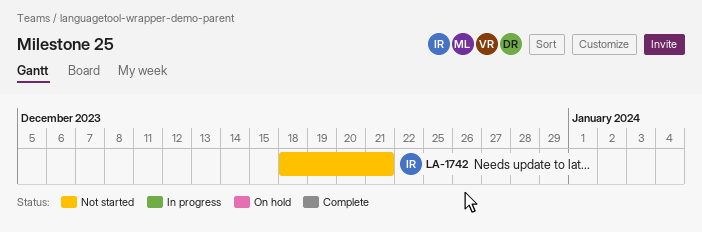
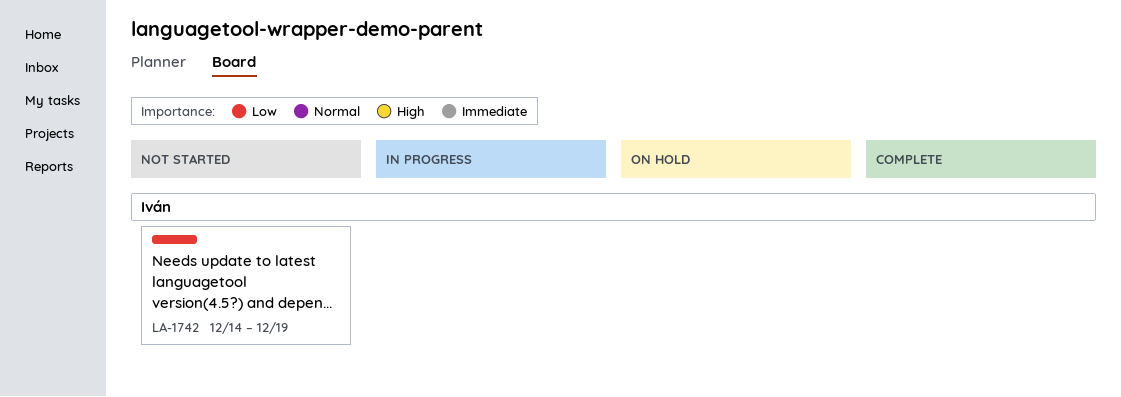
LA-1742, start: Dec 18 -> Dec 14
LA-1742, due: Dec 21 -> Dec 19

